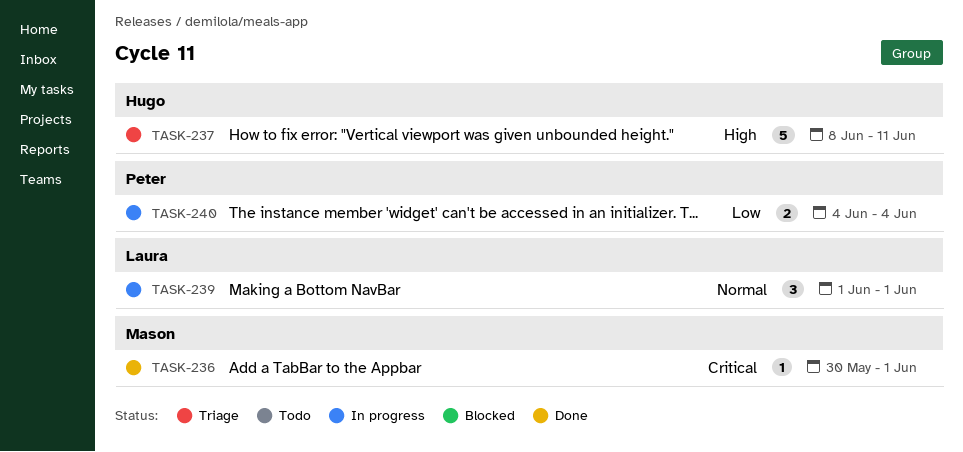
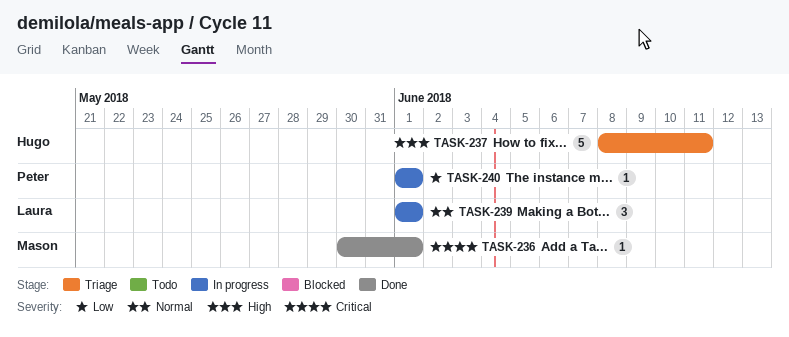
TASK-240, estimate: 2 -> 1
TASK-240, start: Jun 4 -> Jun 1
TASK-240, due: Jun 4 -> Jun 1

